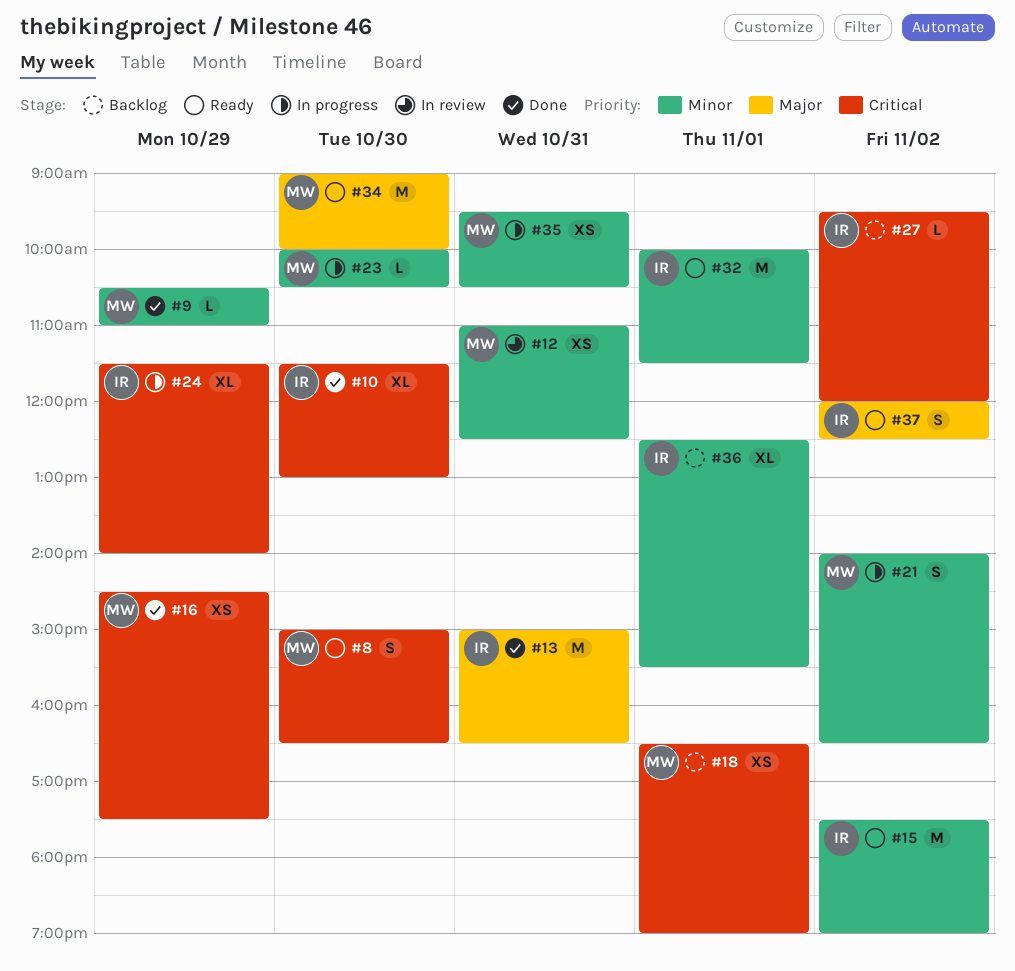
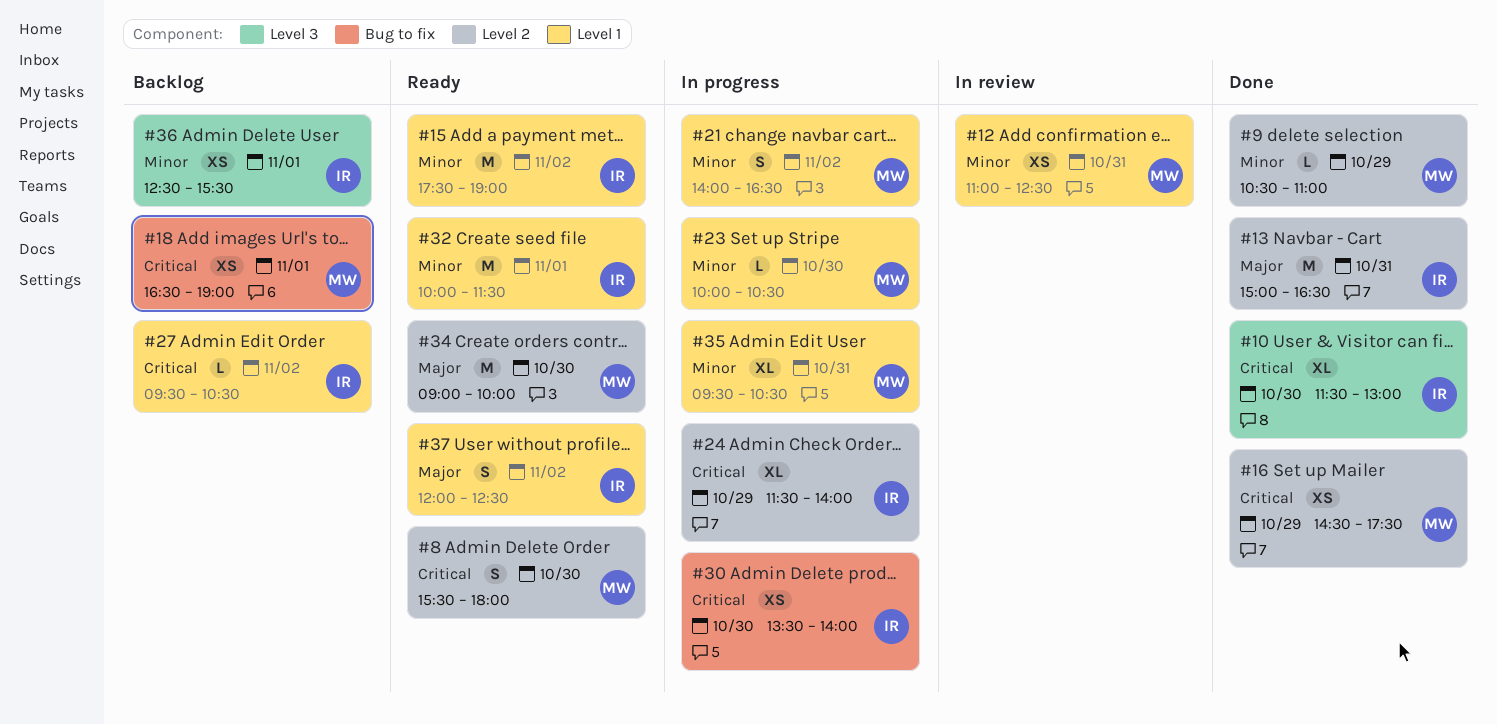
#8, begins: 15:00 -> 15:30
#8, ends: 16:30 -> 18:00
#27, ends: 12:00 -> 10:30
#30: none -> present
#35, estimate: XS -> XL
#36, estimate: XL -> XS

